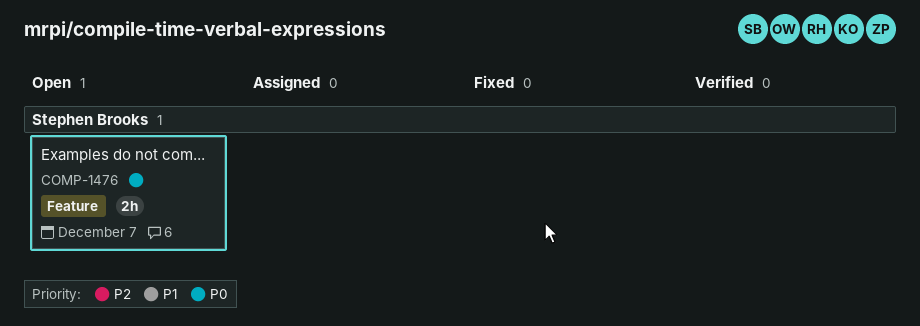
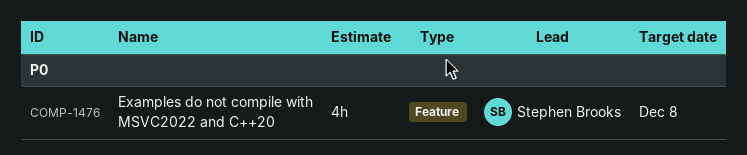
COMP-1476, estimate: 2h -> 4h
COMP-1476, due: Dec 7 -> Dec 8

